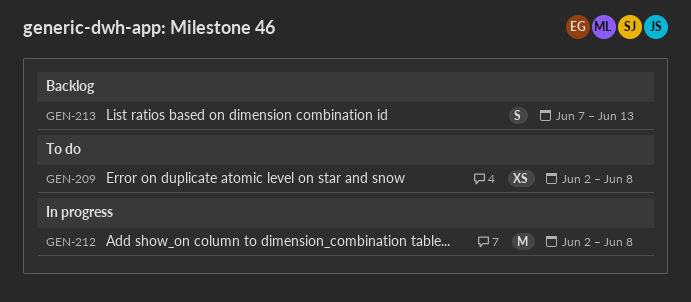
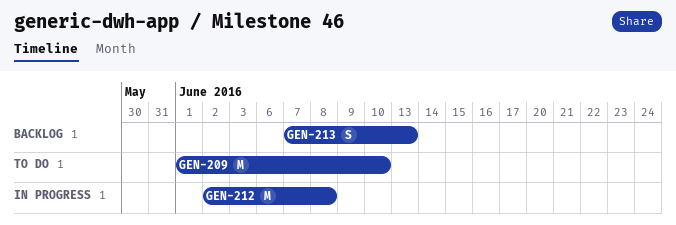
GEN-209, estimate: XS -> M
GEN-209, start: Jun 2 -> Jun 1
GEN-209, due: Jun 8 -> Jun 10

